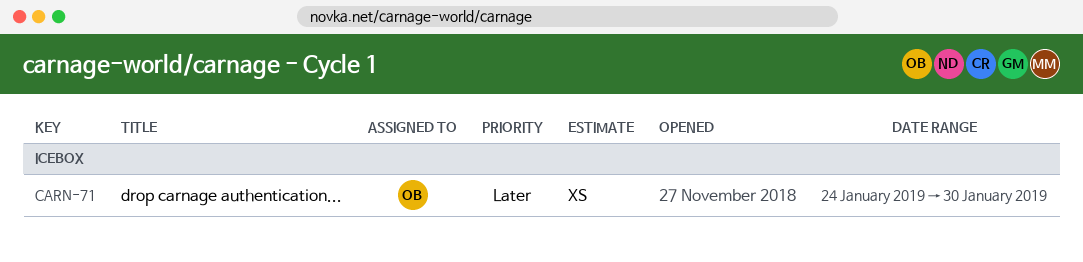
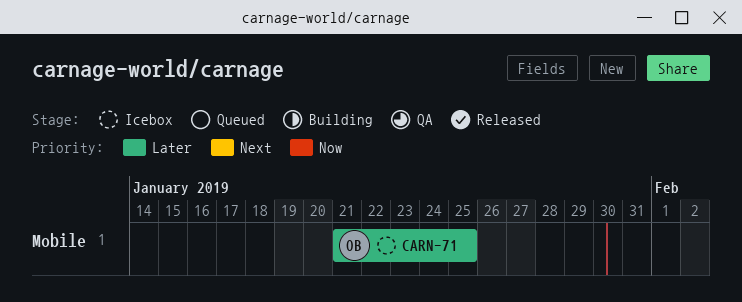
CARN-71, start: Jan 24 -> Jan 21
CARN-71, due: Jan 30 -> Jan 25

